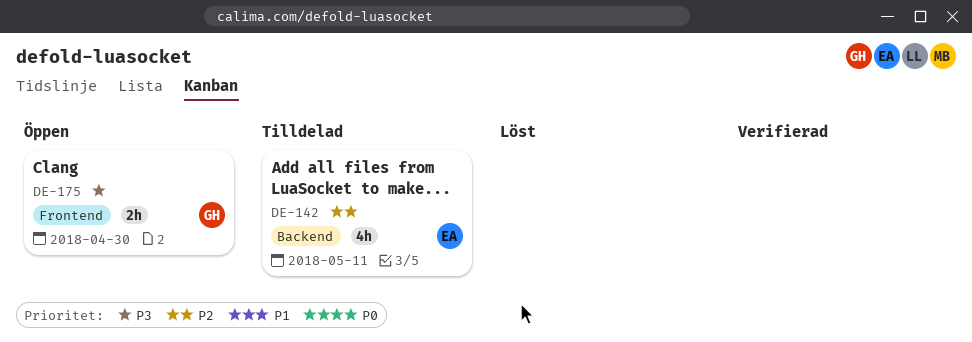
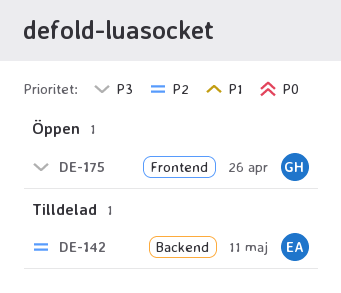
DE-175, due: Apr 30 -> Apr 26

